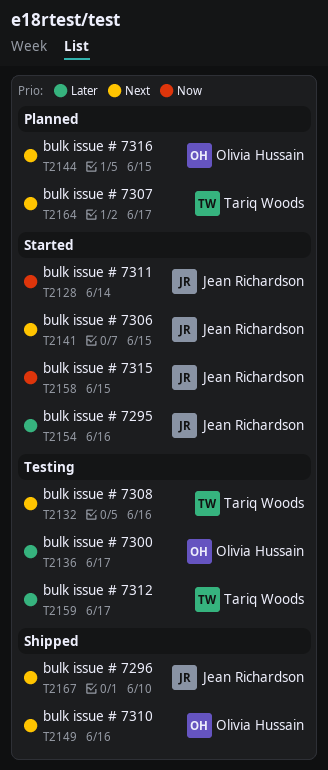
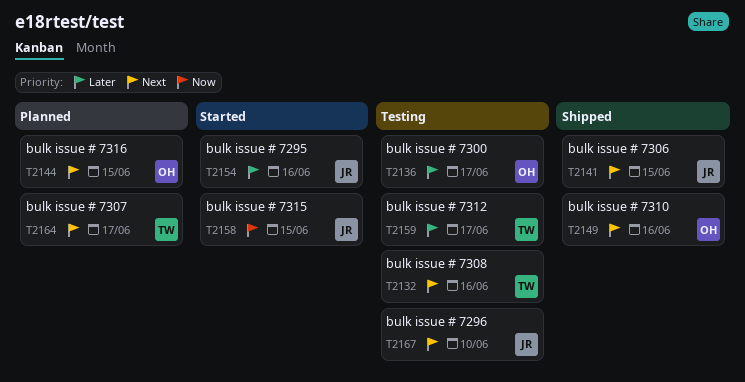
T2128: present -> none
T2141, status: Started -> Shipped
T2167, status: Shipped -> Testing

